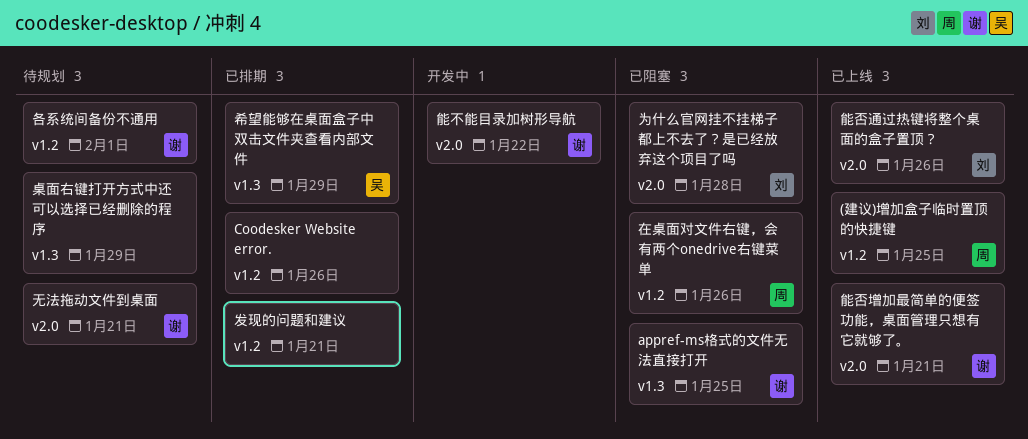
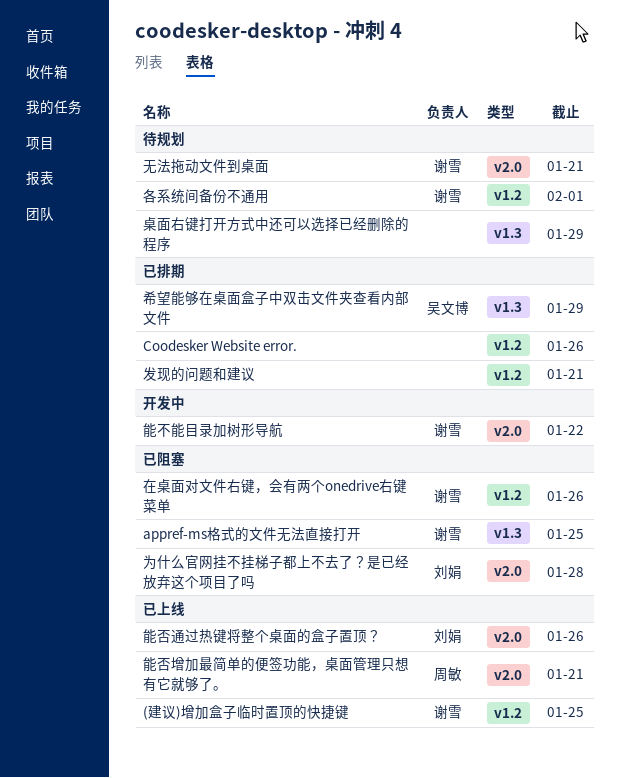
(建议)增加盒子临时置顶的快捷键, owner: 周敏 -> 谢雪
在桌面对文件右键，会有两个onedrive右键菜单, owner: 周敏 -> 谢雪
能否增加最简单的便签功能，桌面管理只想有它就够了。, owner: 谢雪 -> 周敏

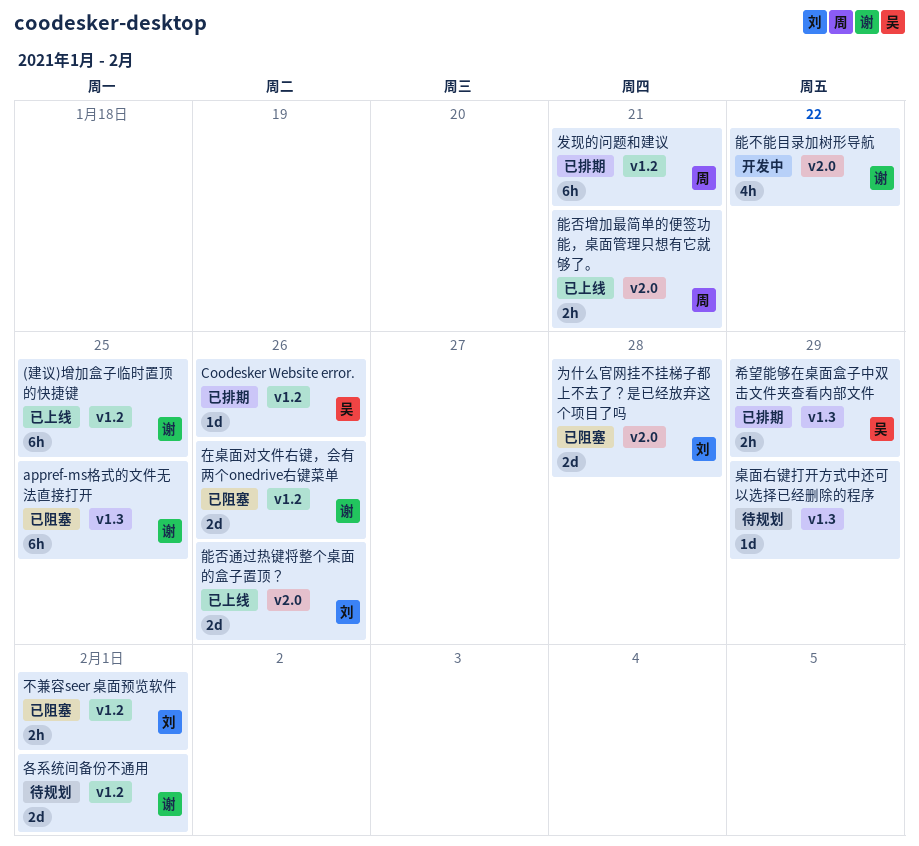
Coodesker Website error., owner: none -> 吴文博
不兼容seer 桌面预览软件: none -> present
发现的问题和建议, owner: none -> 周敏
无法拖动文件到桌面: present -> none

